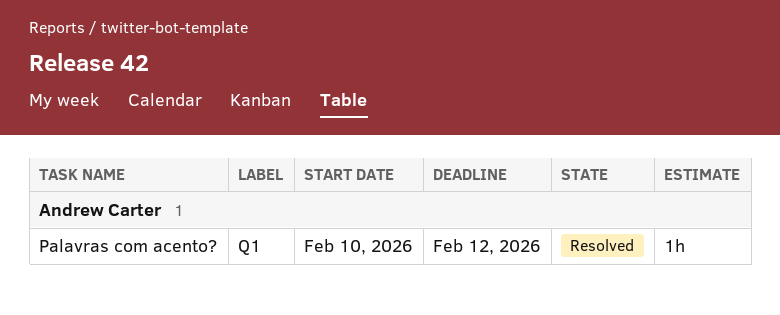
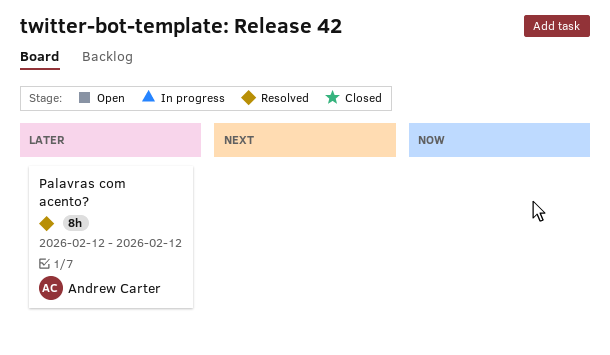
Palavras com acento?, estimate: 1h -> 8h
Palavras com acento?, start: Feb 10 -> Feb 12

